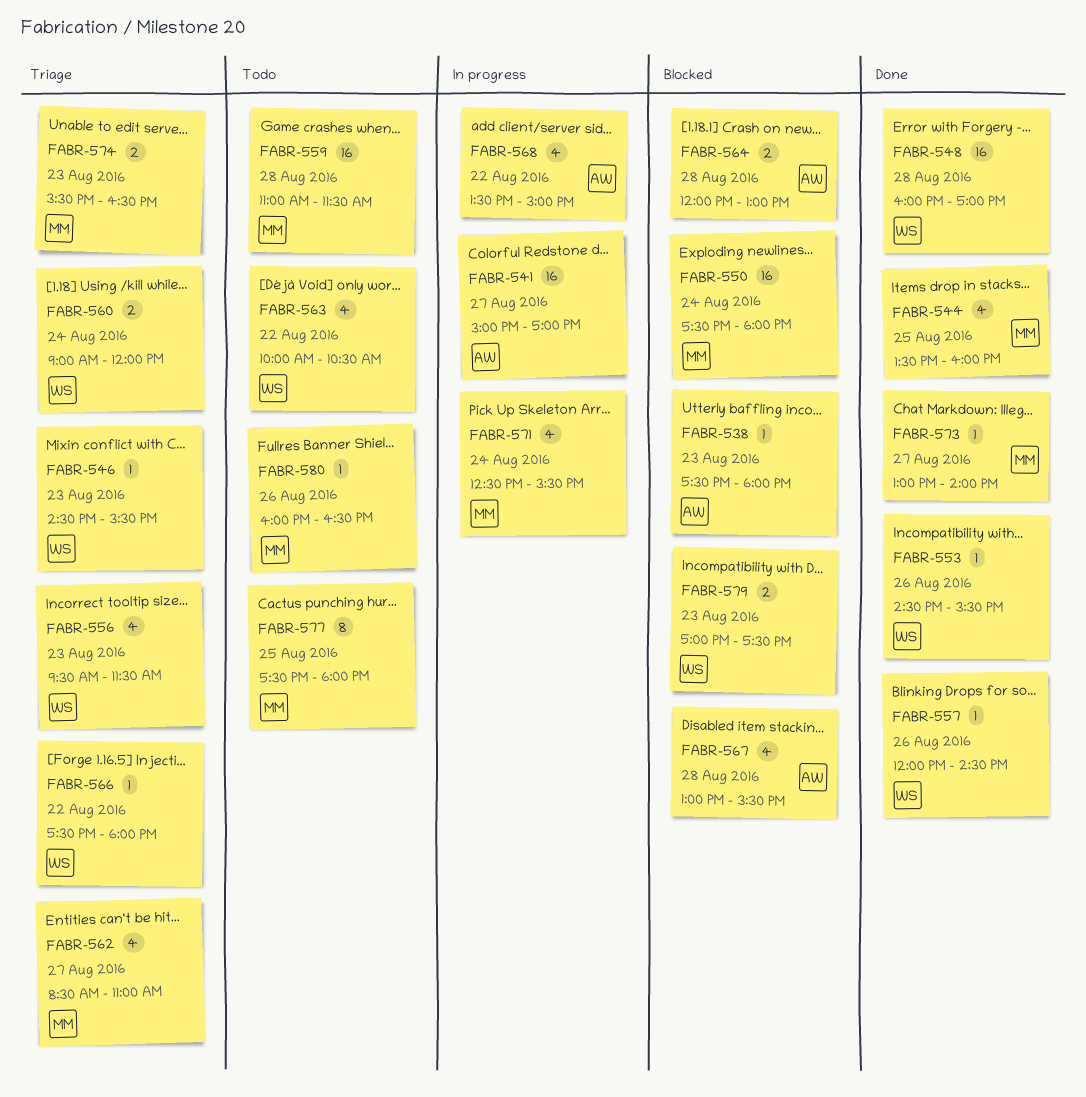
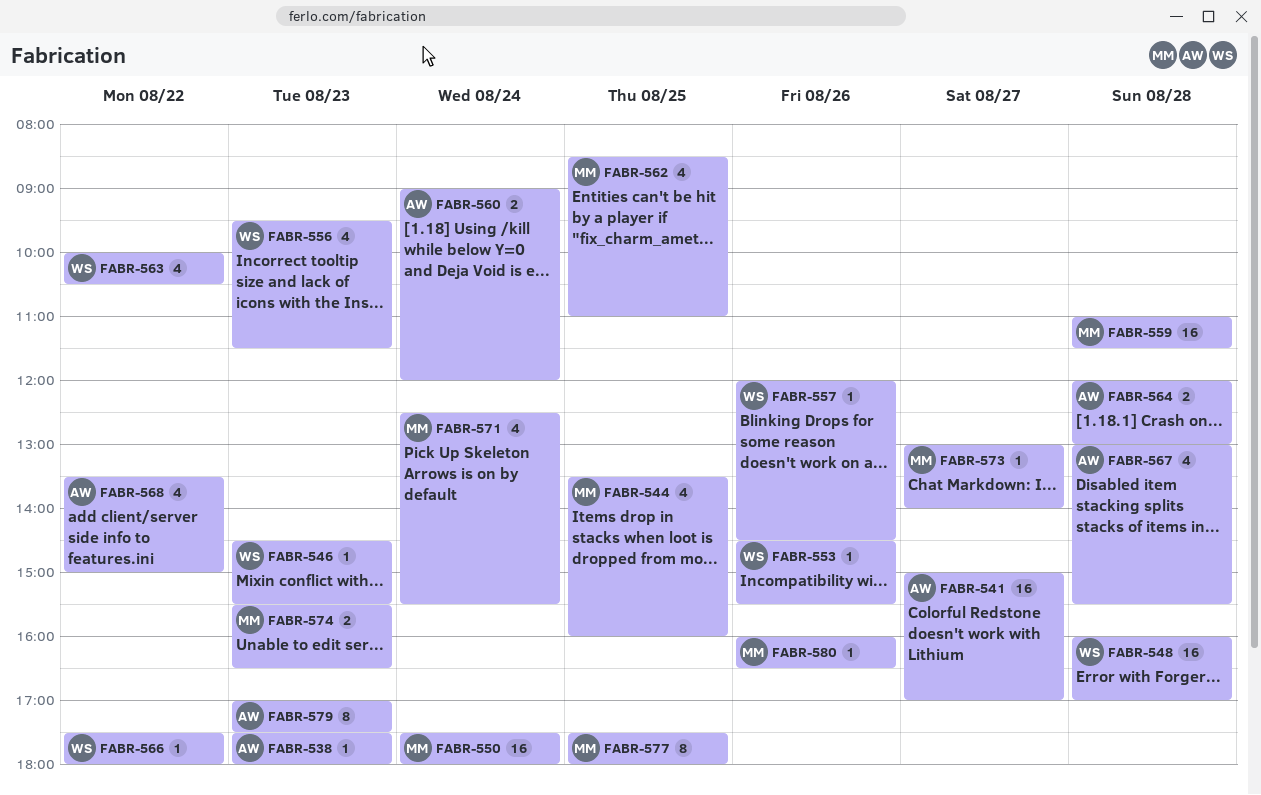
FABR-560, owner: WS -> AW
FABR-562, day: Aug 27 -> Aug 25
FABR-579, owner: WS -> AW
FABR-579, estimate: 2 -> 8

